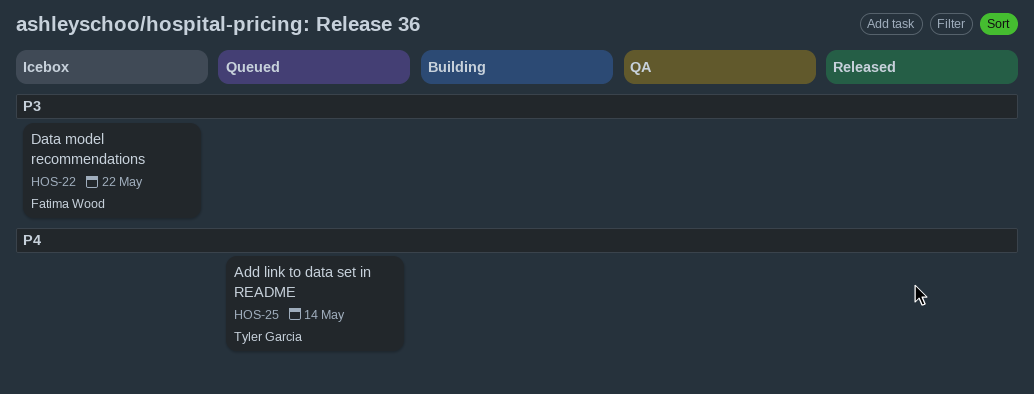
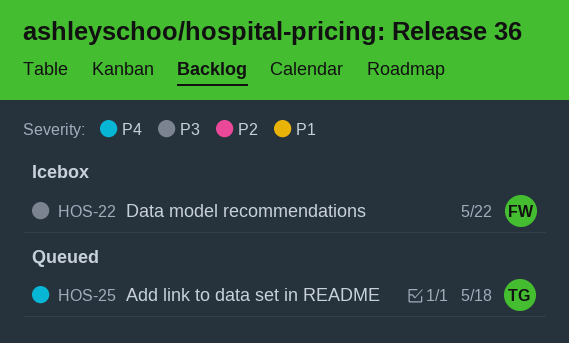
HOS-25, due: May 14 -> May 18

